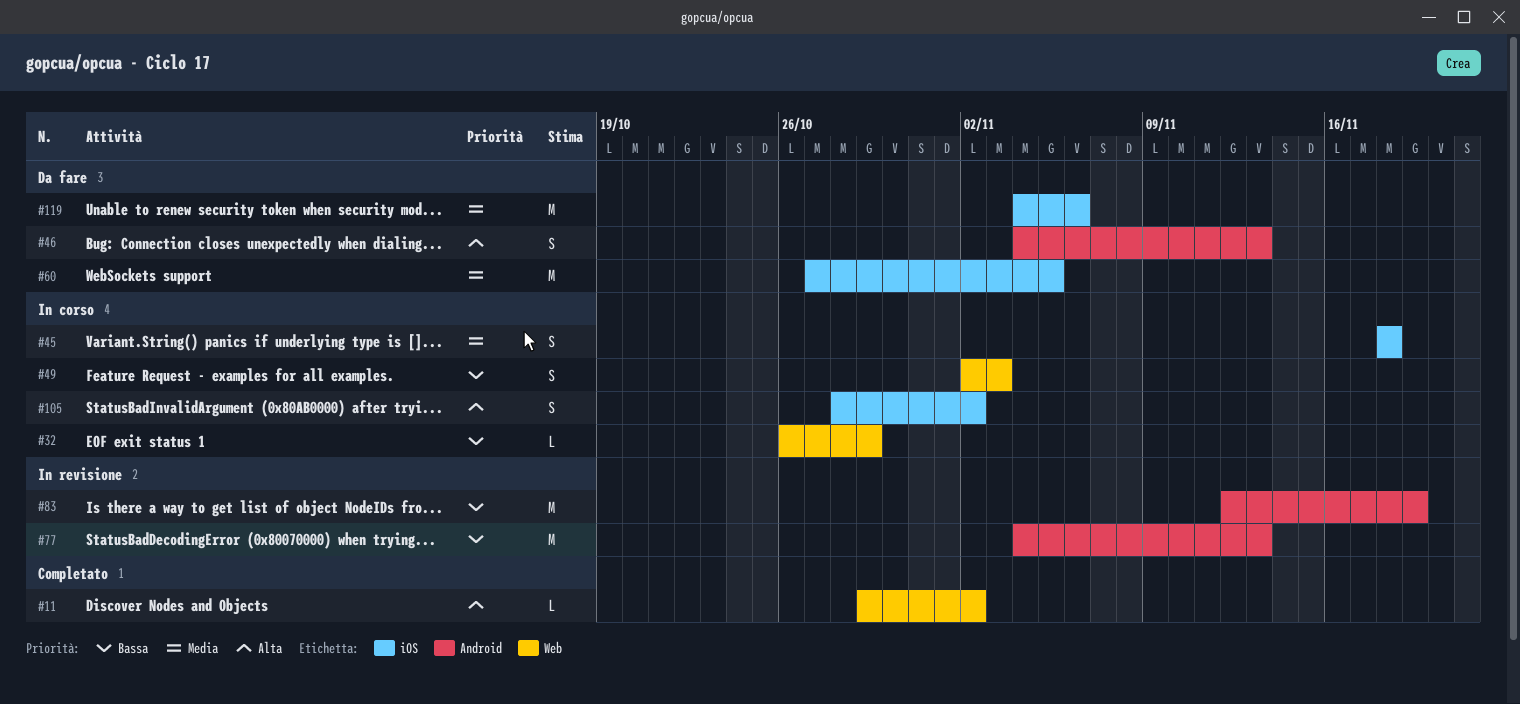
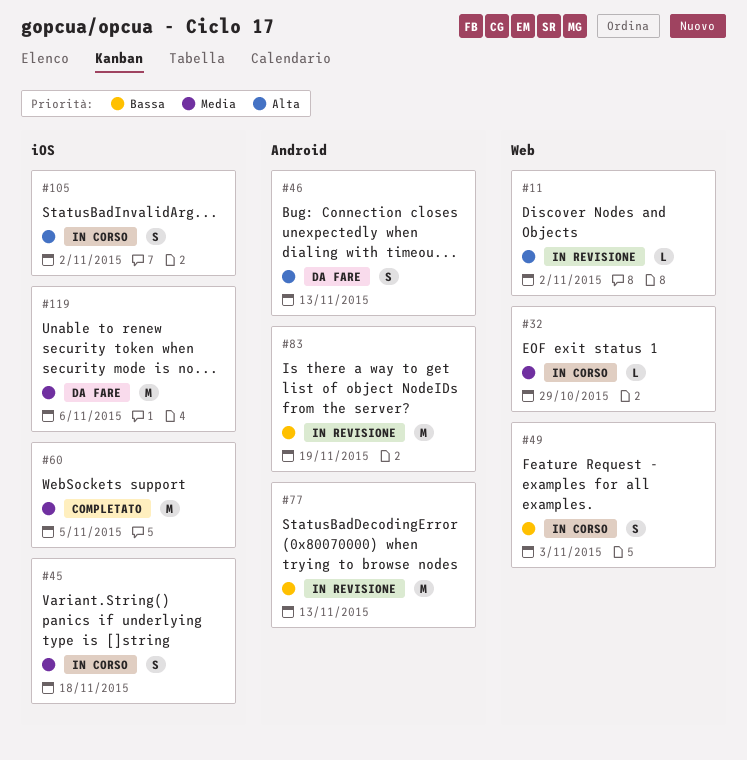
#11, status: Completato -> In revisione
#32, priority: Bassa -> Media
#60, status: Da fare -> Completato

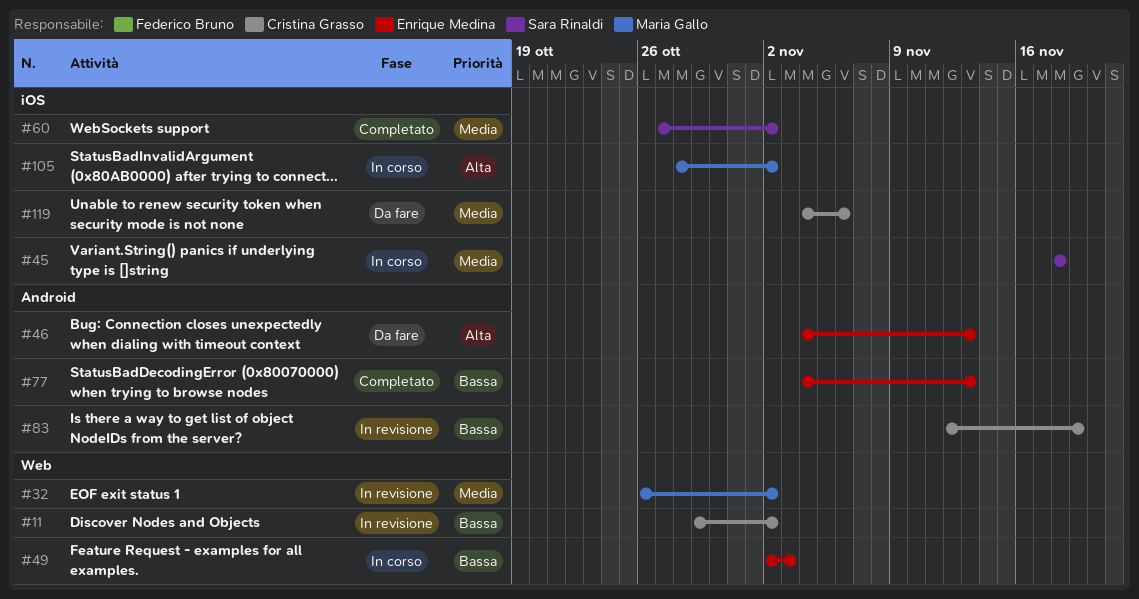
#11, priority: Alta -> Bassa
#32, status: In corso -> In revisione
#32, due: Oct 29 -> Nov 2
#60, due: Nov 5 -> Nov 2
#77, status: In revisione -> Completato

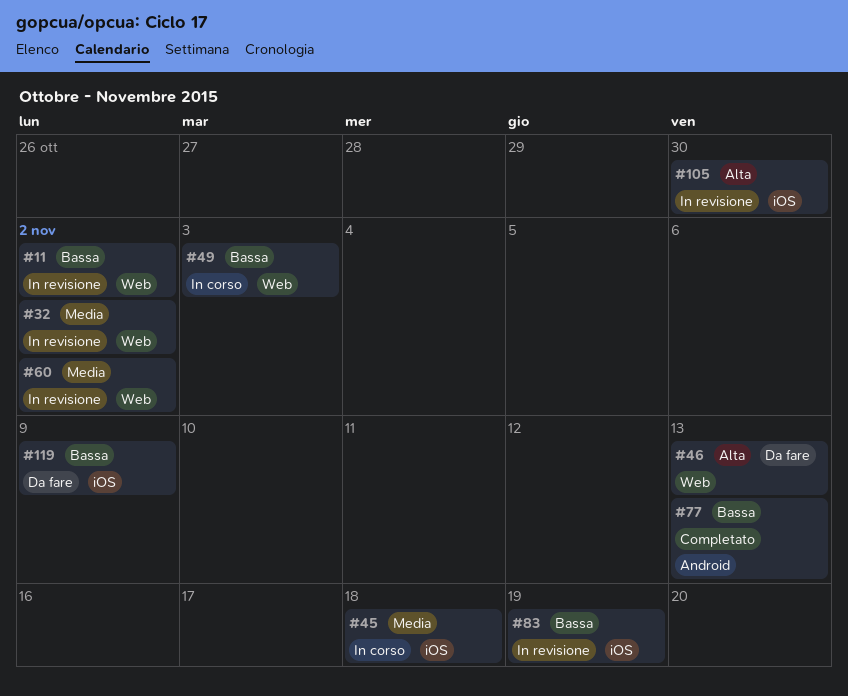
#46, label: Android -> Web
#60, status: Completato -> In revisione
#60, label: iOS -> Web
#83, label: Android -> iOS
#105, status: In corso -> In revisione
#105, due: Nov 2 -> Oct 30
#119, priority: Media -> Bassa
#119, due: Nov 6 -> Nov 9

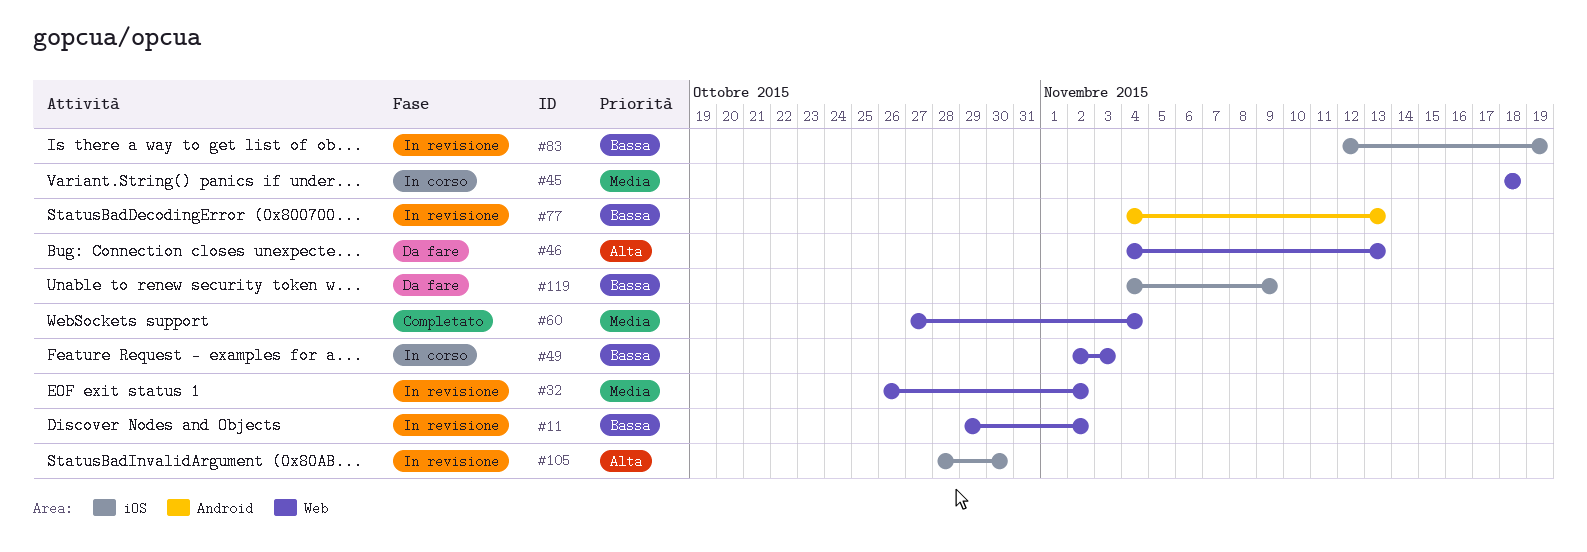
#45, label: iOS -> Web
#60, status: In revisione -> Completato
#60, due: Nov 2 -> Nov 4
#77, status: Completato -> In revisione

